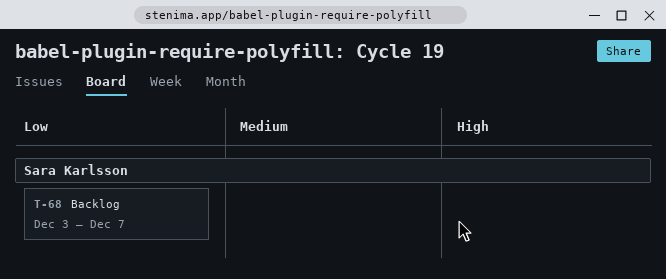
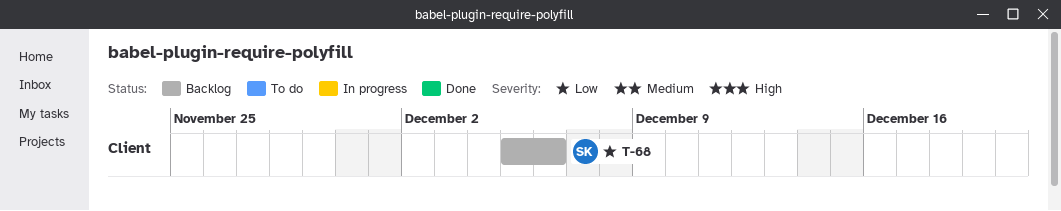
T-68, start: Dec 3 -> Dec 5
T-68, due: Dec 7 -> Dec 6

